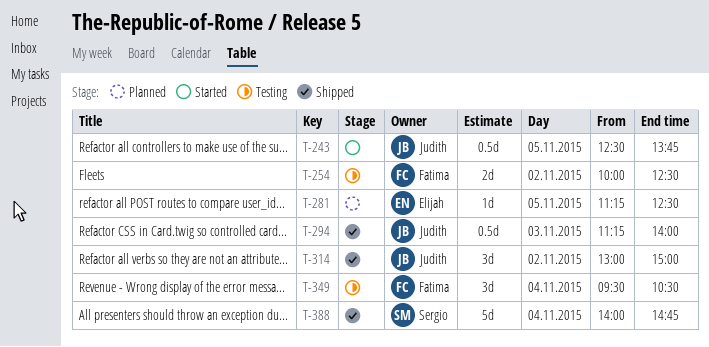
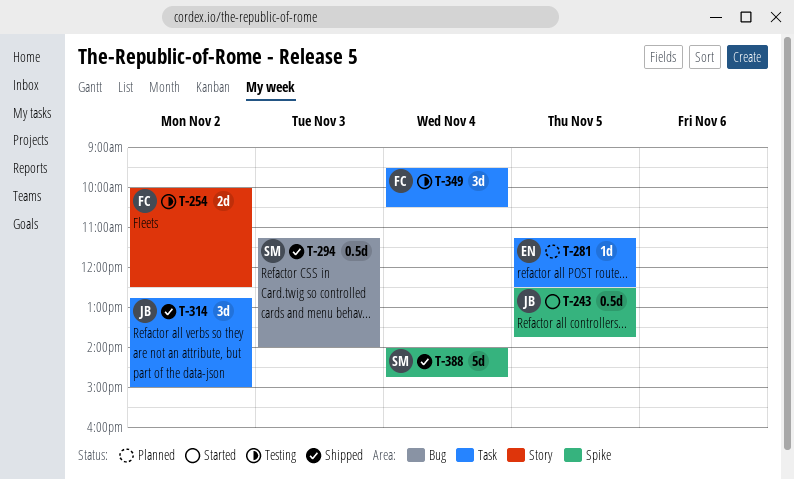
T-294, owner: Judith -> Sergio
T-314, begins: 13:00 -> 12:45

